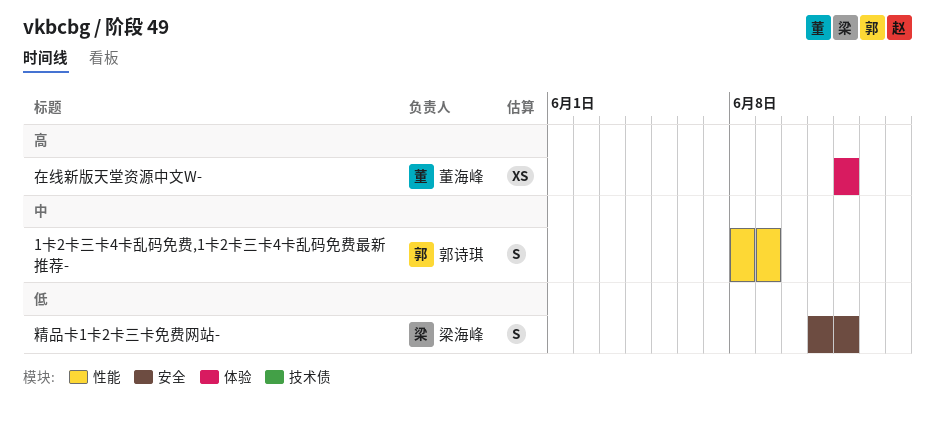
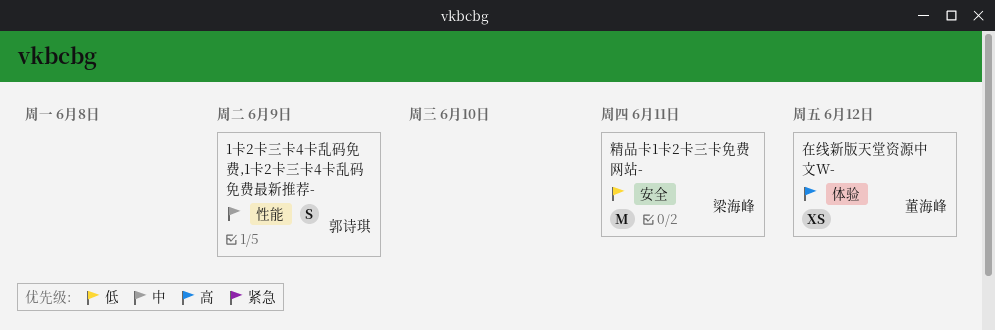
精品卡1卡2卡三卡免费网站-, estimate: S -> M
精品卡1卡2卡三卡免费网站-, due: Jun 12 -> Jun 11

